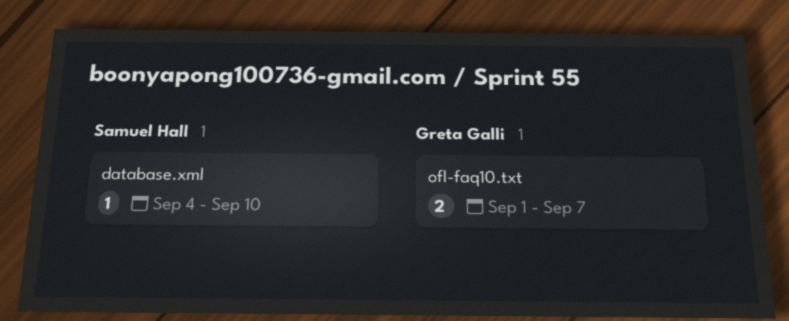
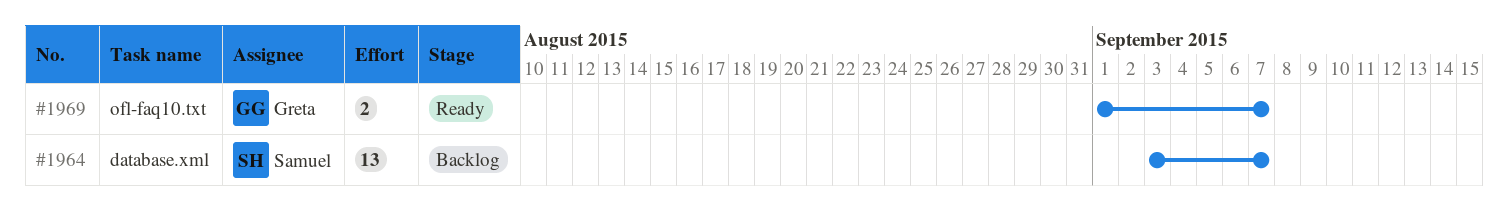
database.xml, estimate: 1 -> 13
database.xml, start: Sep 4 -> Sep 3
database.xml, due: Sep 10 -> Sep 7

